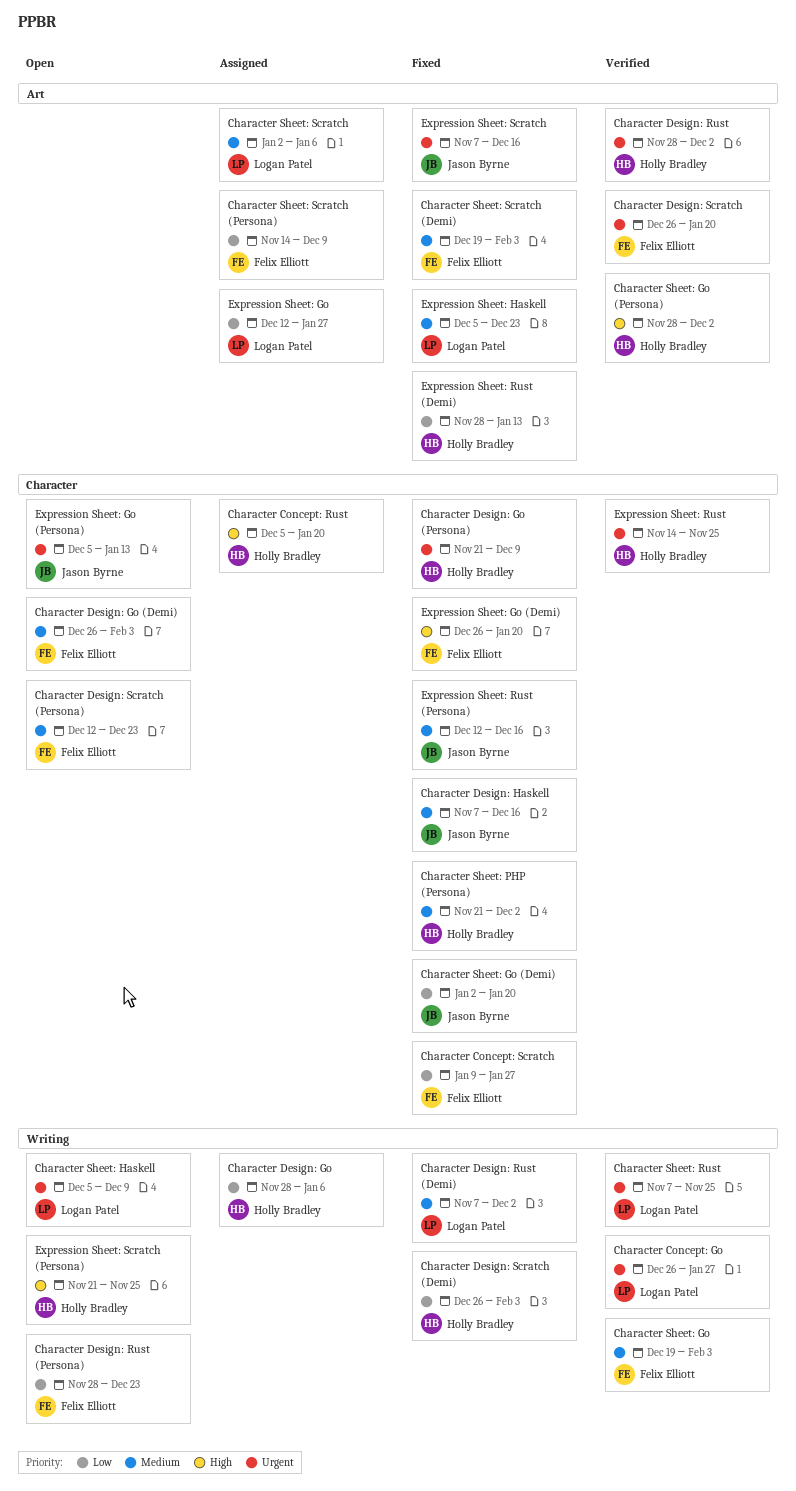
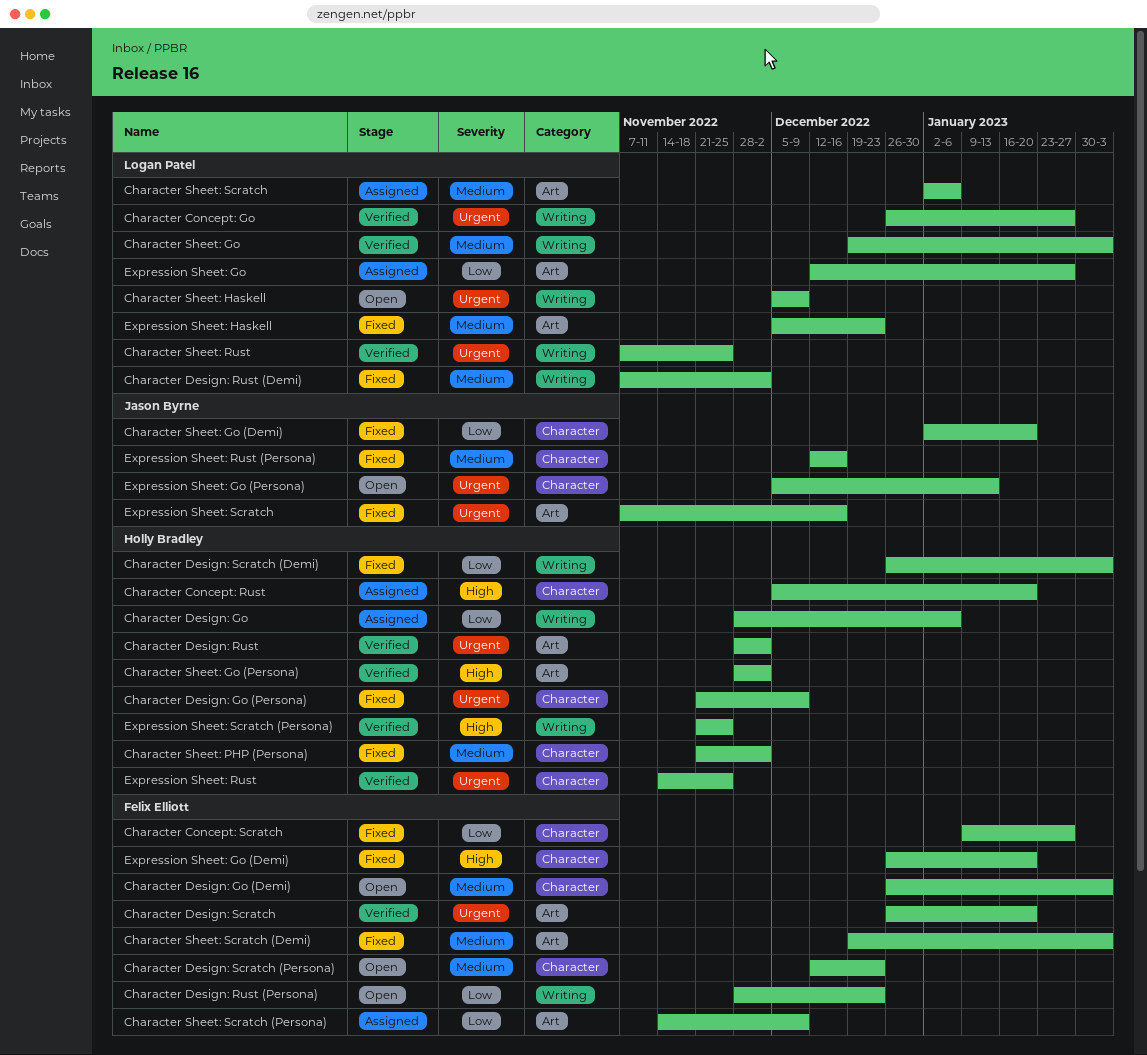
Character Design: Haskell: present -> none
Character Sheet: Go, owner: Felix Elliott -> Logan Patel
Expression Sheet: Rust (Demi): present -> none
Expression Sheet: Scratch (Persona), status: Open -> Verified

